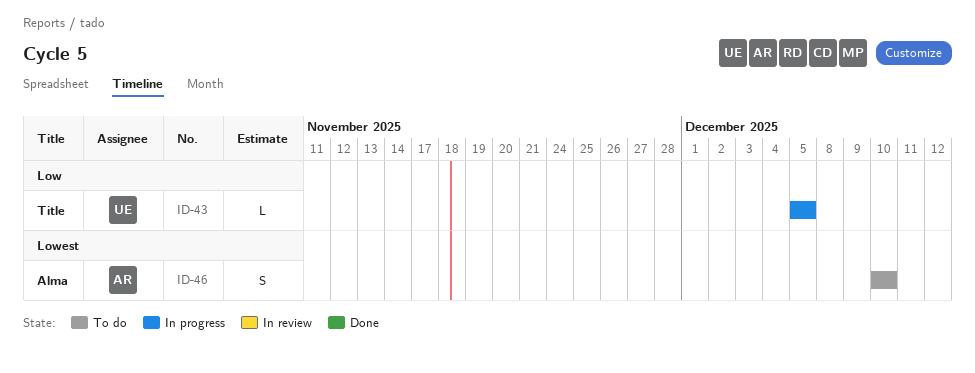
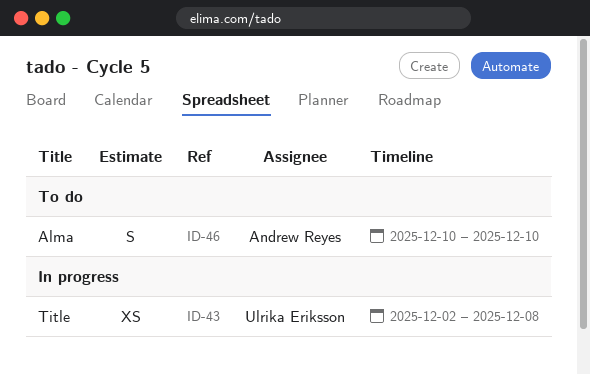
ID-43, estimate: L -> XS
ID-43, start: Dec 5 -> Dec 2
ID-43, due: Dec 5 -> Dec 8

